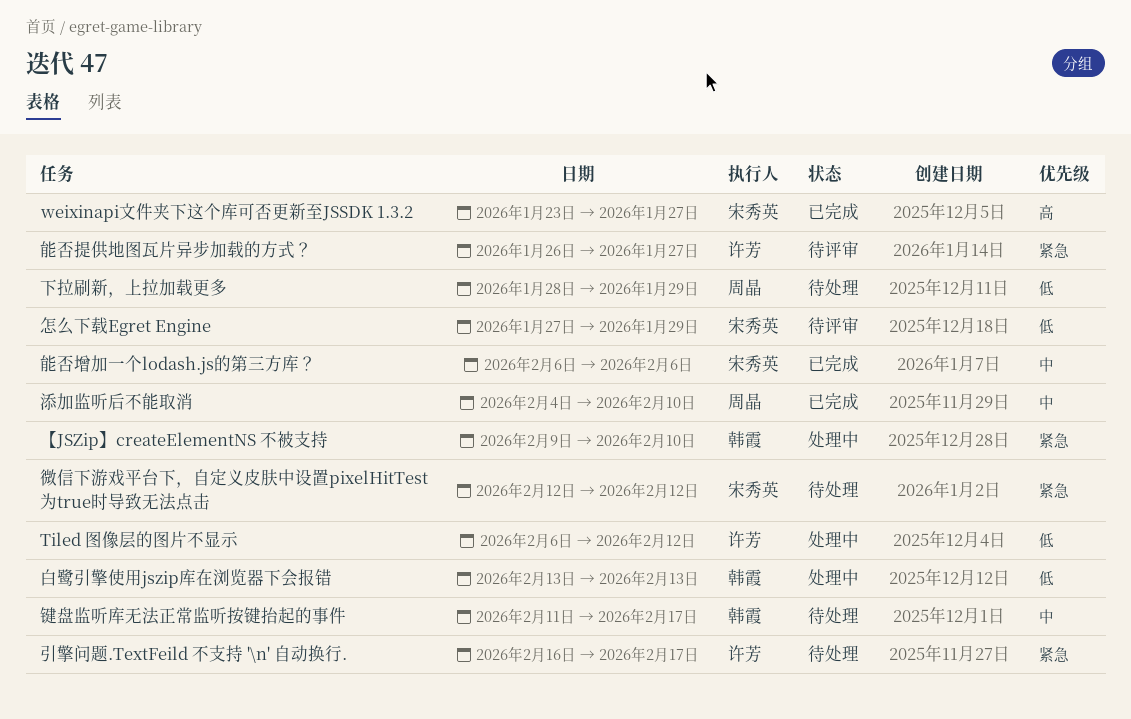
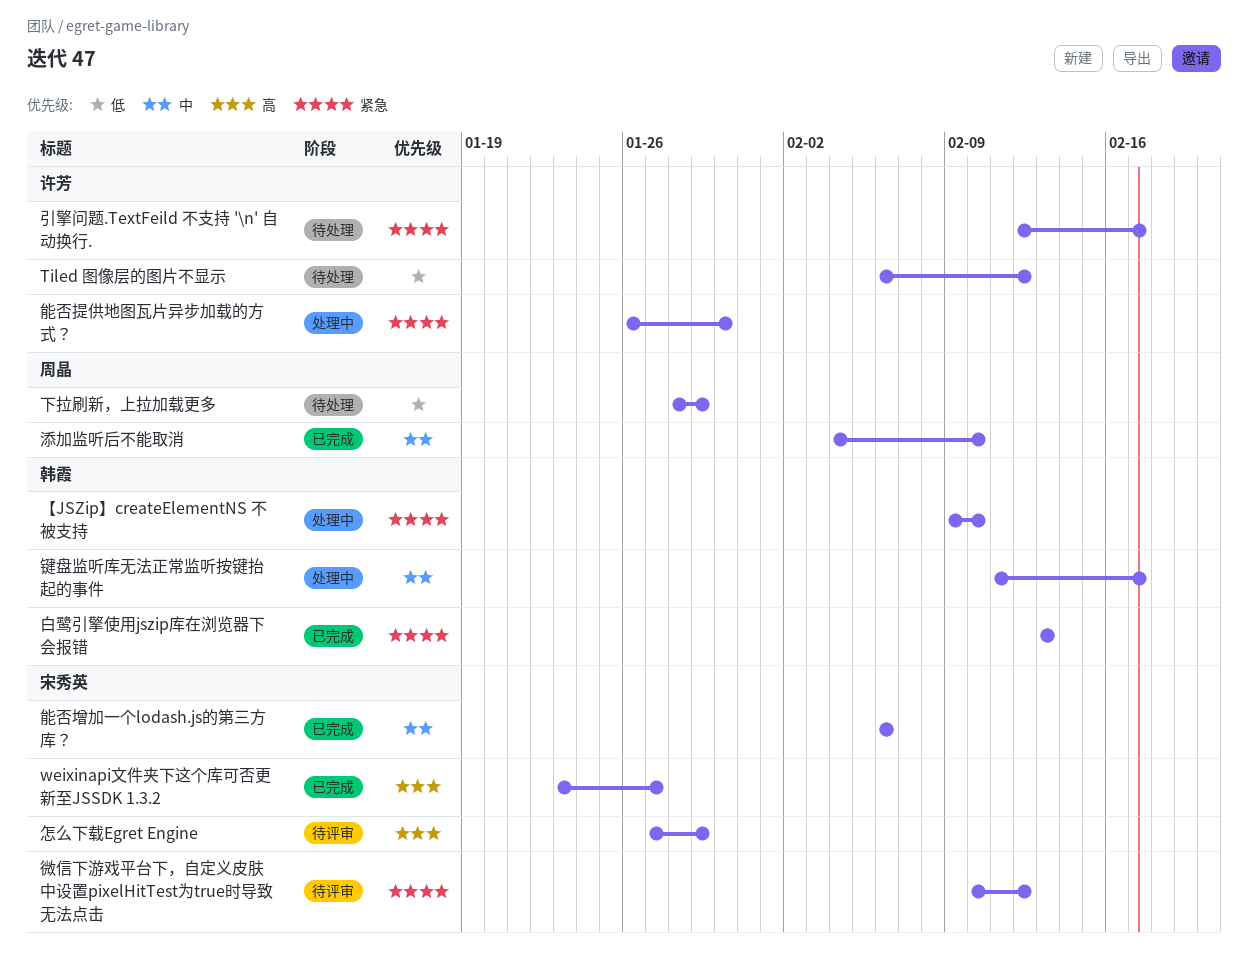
Tiled 图像层的图片不显示, status: 处理中 -> 待处理
引擎问题.TextFeild 不支持 '\n' 自动换行., start: Feb 16 -> Feb 12
微信下游戏平台下，自定义皮肤中设置pixelHitTest为true时导致无法点击, status: 待处理 -> 待评审
微信下游戏平台下，自定义皮肤中设置pixelHitTest为true时导致无法点击, start: Feb 12 -> Feb 10
怎么下载Egret Engine, priority: 低 -> 高
白鹭引擎使用jszip库在浏览器下会报错, status: 处理中 -> 已完成
白鹭引擎使用jszip库在浏览器下会报错, priority: 低 -> 紧急
能否提供地图瓦片异步加载的方式？, status: 待评审 -> 处理中
能否提供地图瓦片异步加载的方式？, due: Jan 27 -> Jan 30
键盘监听库无法正常监听按键抬起的事件, status: 待处理 -> 处理中

